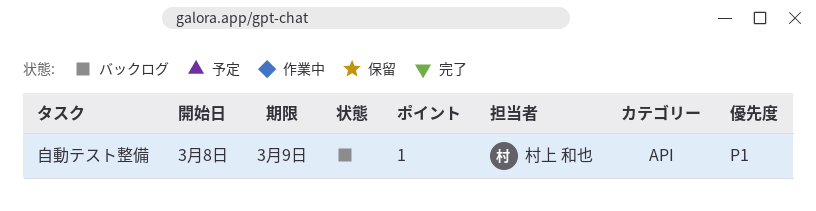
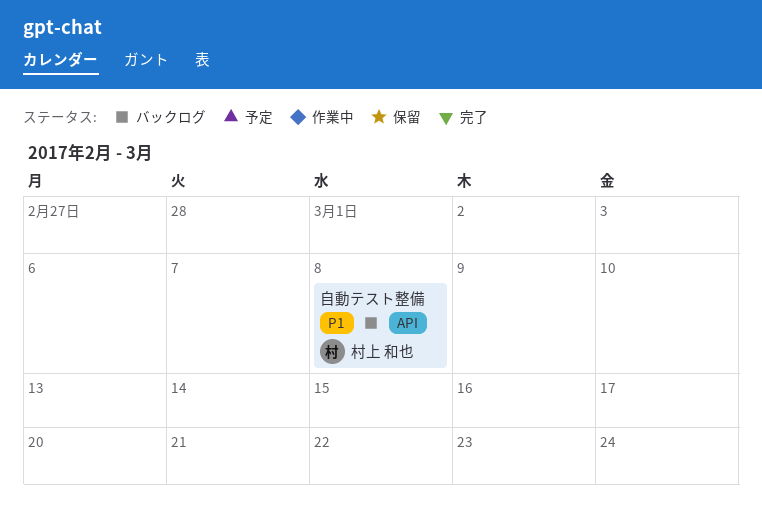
自動テスト整備, due: Mar 9 -> Mar 8

